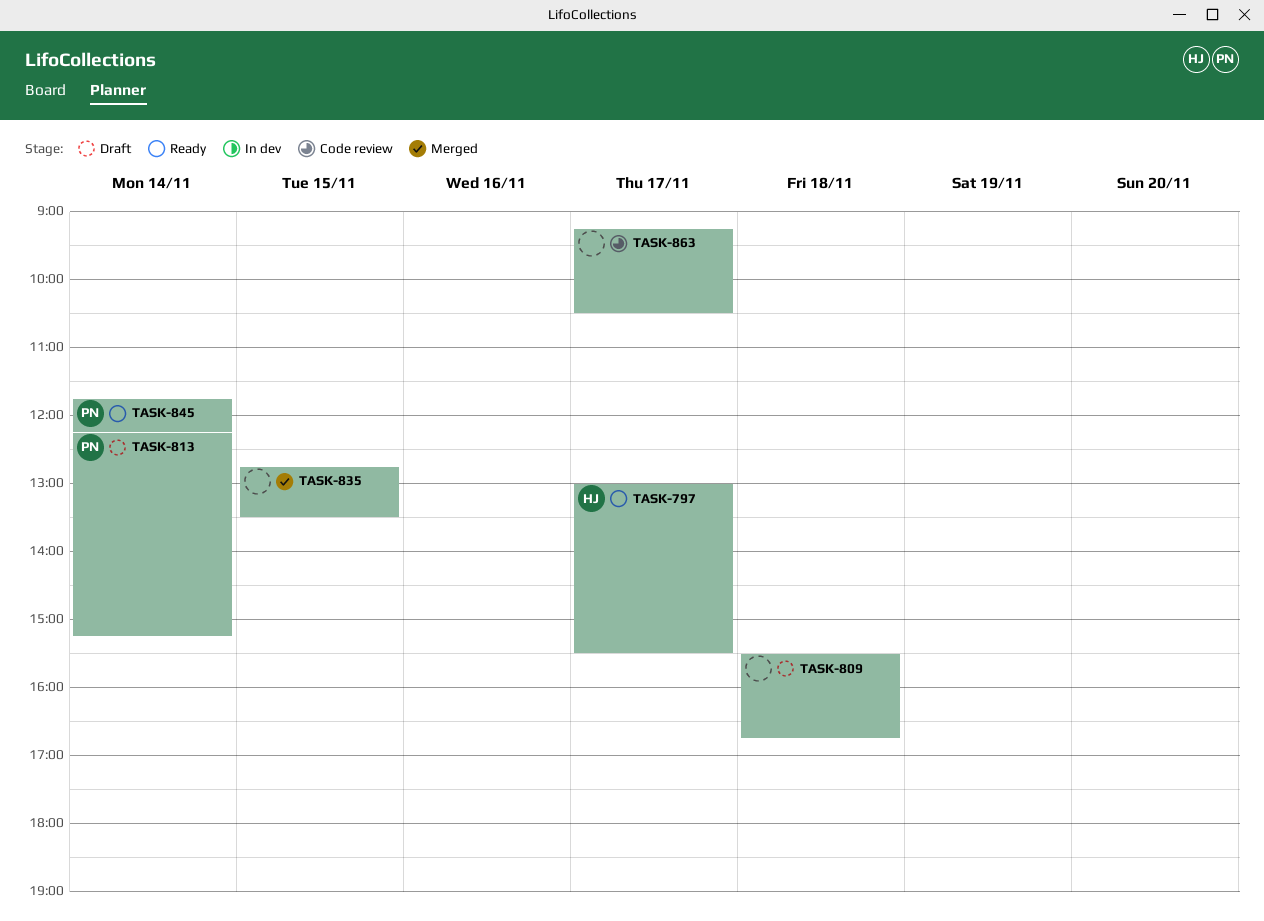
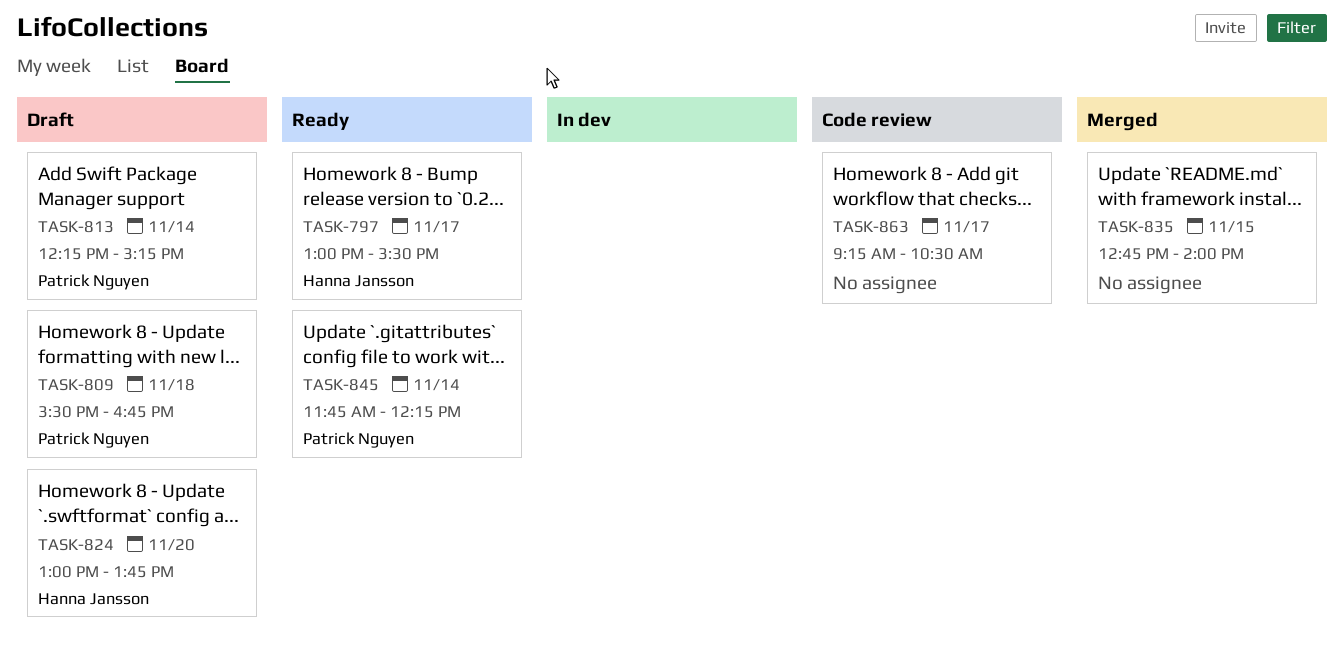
TASK-809, owner: none -> Patrick Nguyen
TASK-824: none -> present
TASK-835, ends: 13:30 -> 14:00

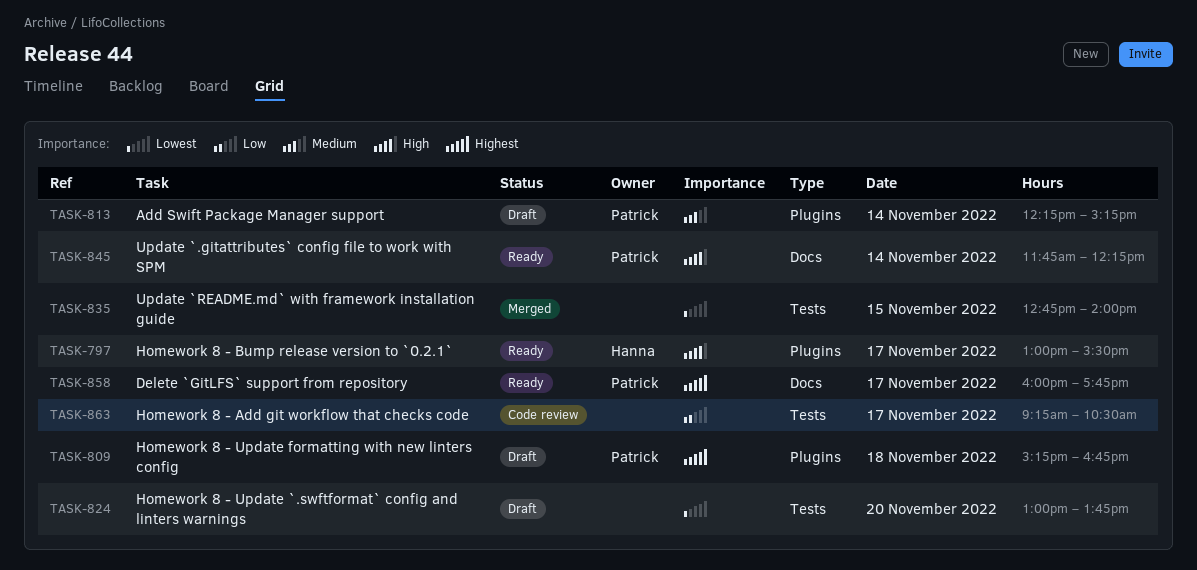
TASK-809, begins: 15:30 -> 15:15
TASK-824, owner: Hanna Jansson -> none
TASK-858: none -> present

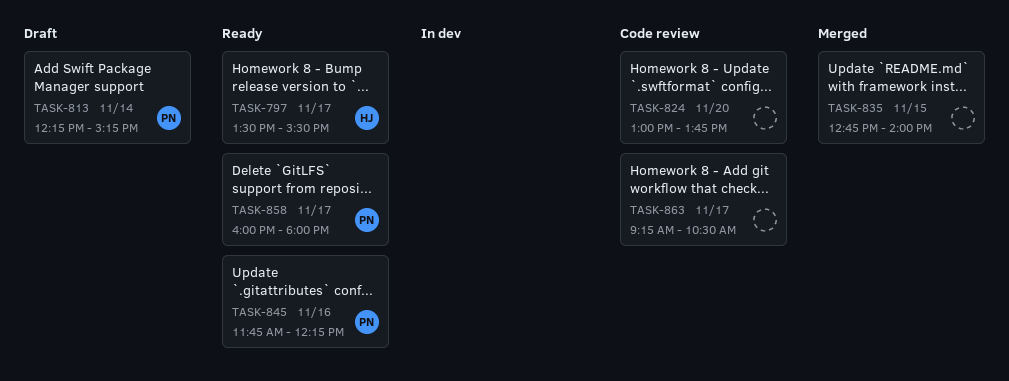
TASK-797, begins: 13:00 -> 13:30
TASK-809: present -> none
TASK-824, status: Draft -> Code review
TASK-845, day: Nov 14 -> Nov 16
TASK-858, ends: 17:45 -> 18:00

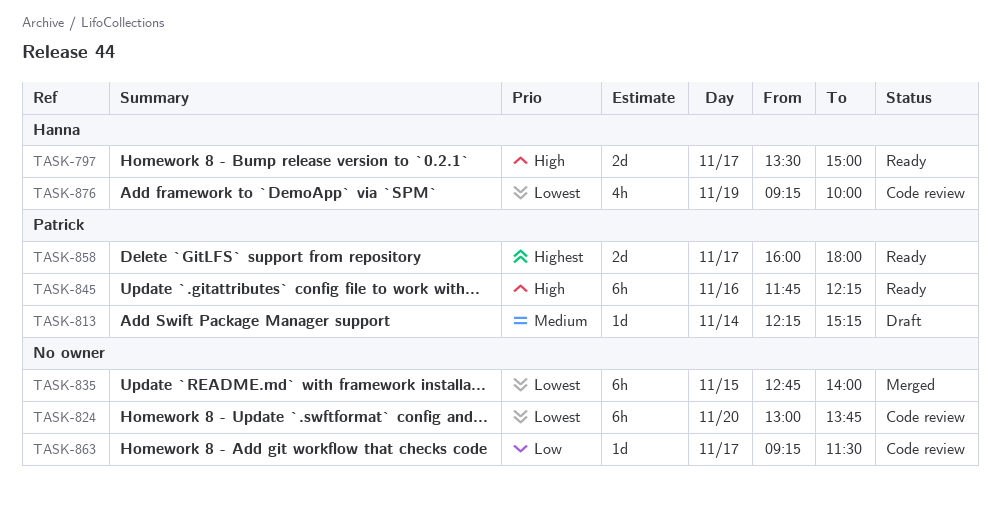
TASK-797, ends: 15:30 -> 15:00
TASK-863, ends: 10:30 -> 11:30
TASK-876: none -> present

